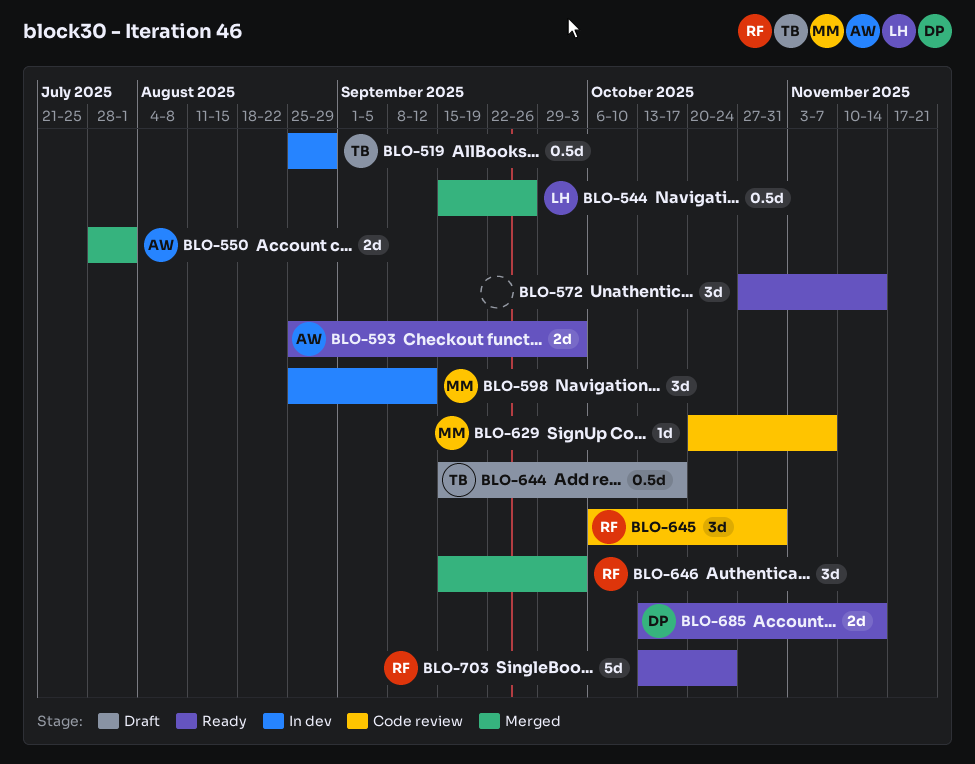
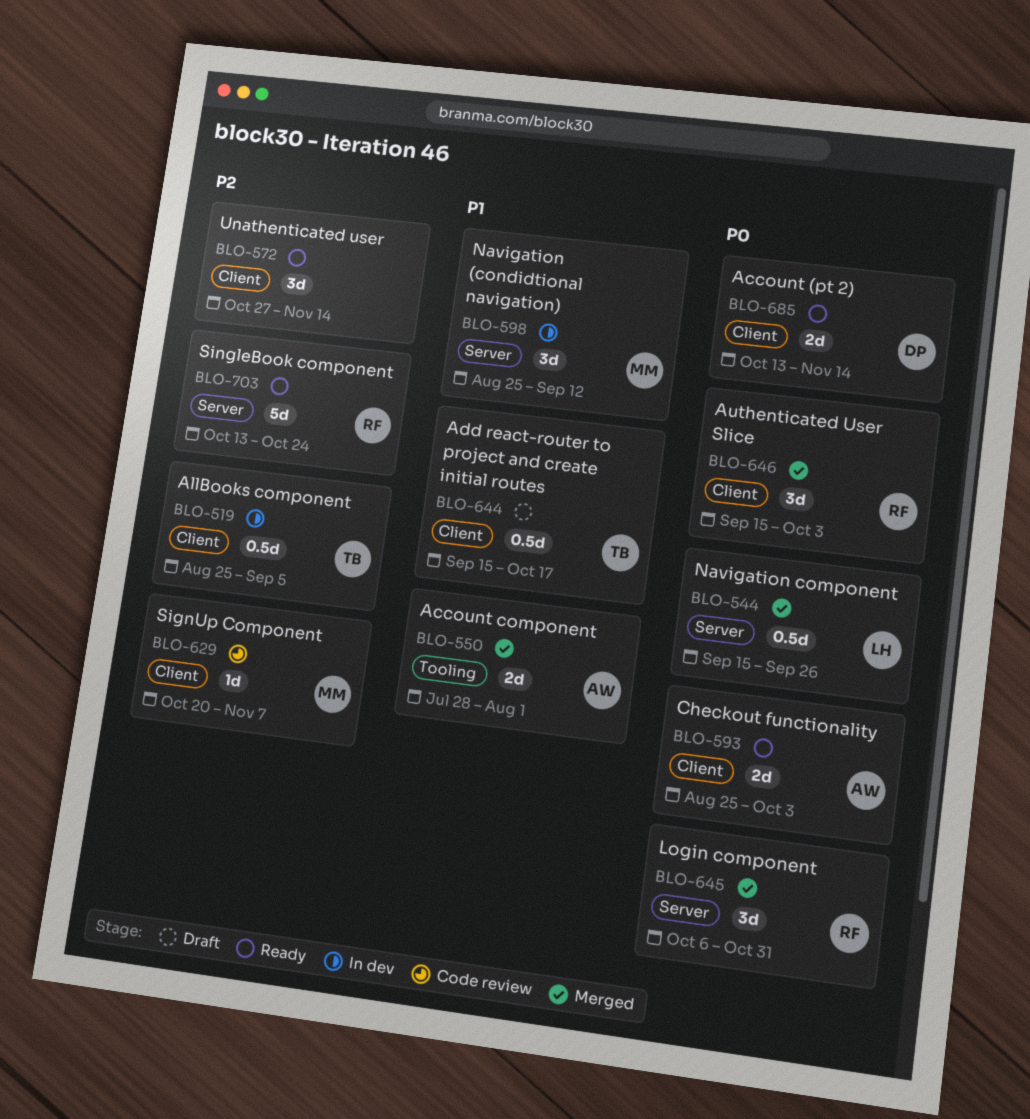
BLO-519, due: Aug 29 -> Sep 5
BLO-645, status: Code review -> Merged

